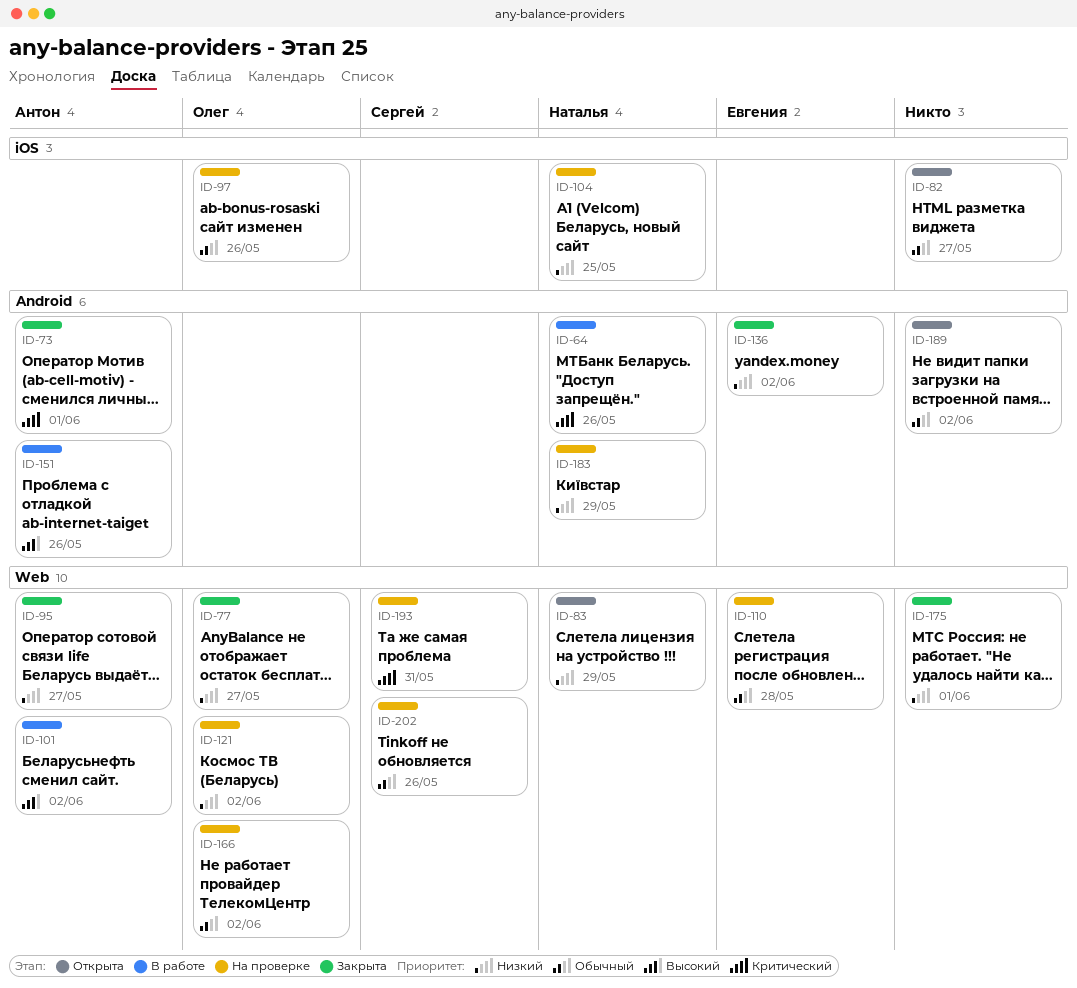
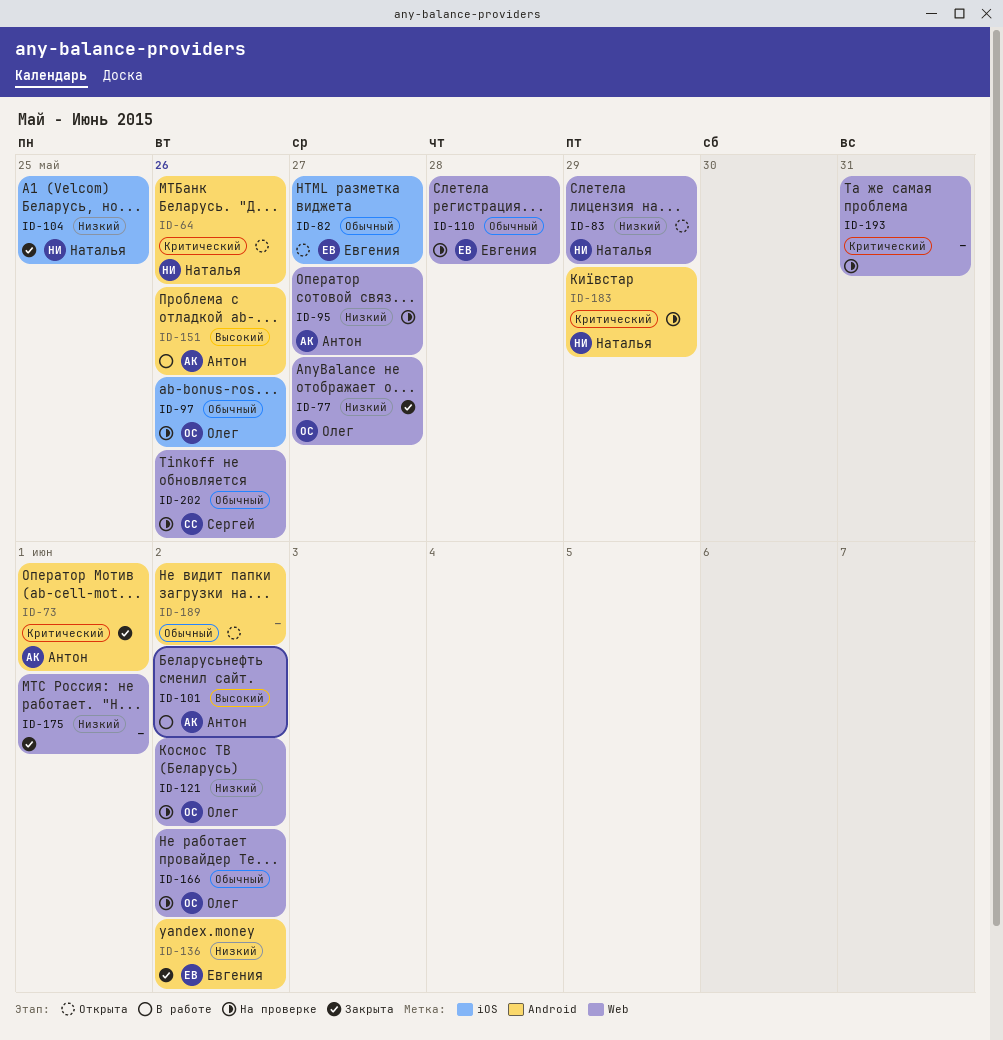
ID-64, status: В работе -> Открыта
ID-82, owner: none -> Евгения
ID-95, status: Закрыта -> На проверке
ID-104, status: На проверке -> Закрыта
ID-183, priority: Низкий -> Критический
ID-193, owner: Сергей -> none

